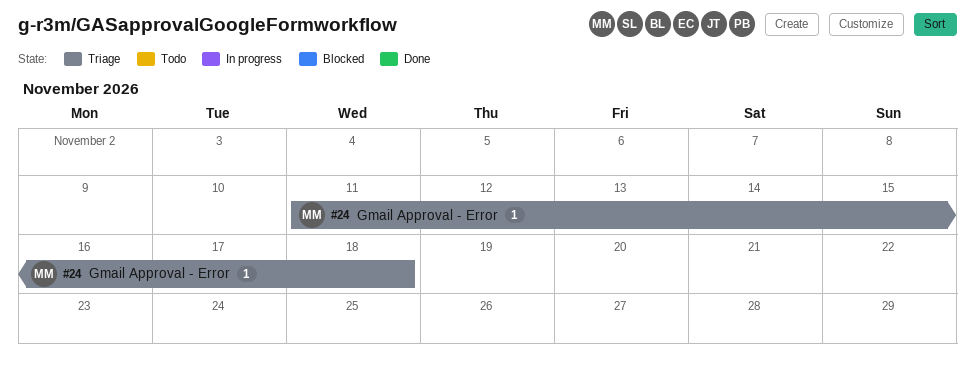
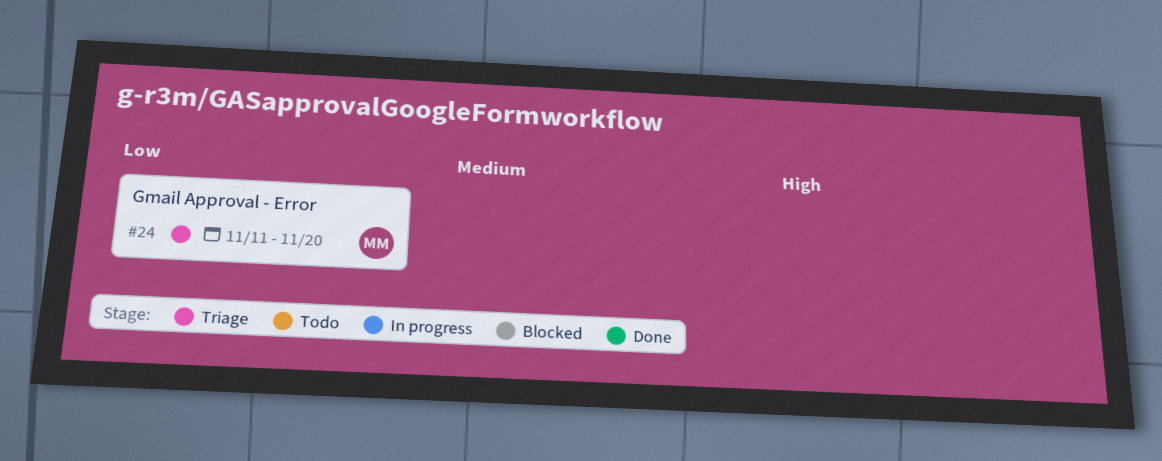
#24, due: Nov 18 -> Nov 20

